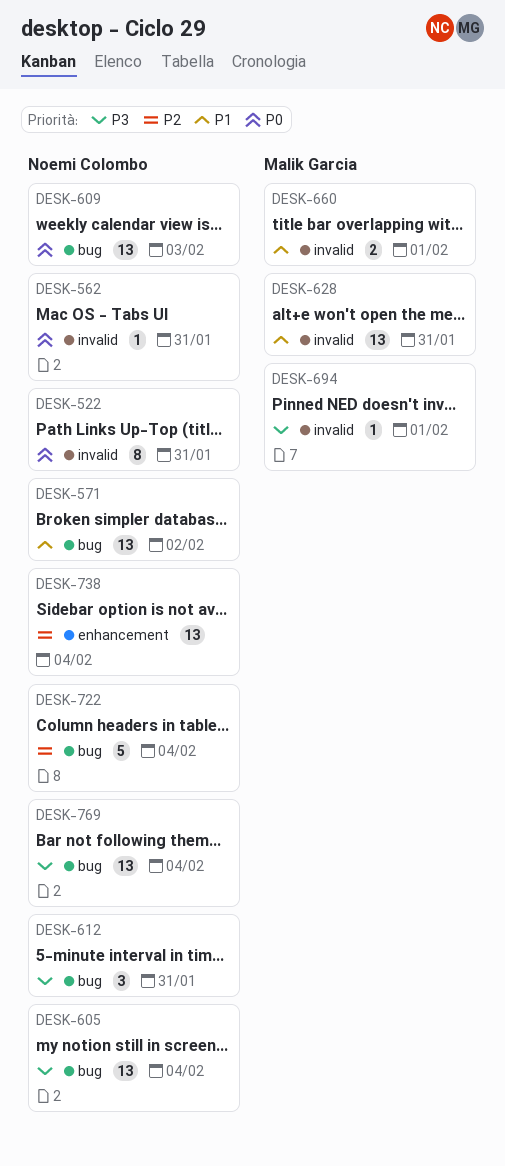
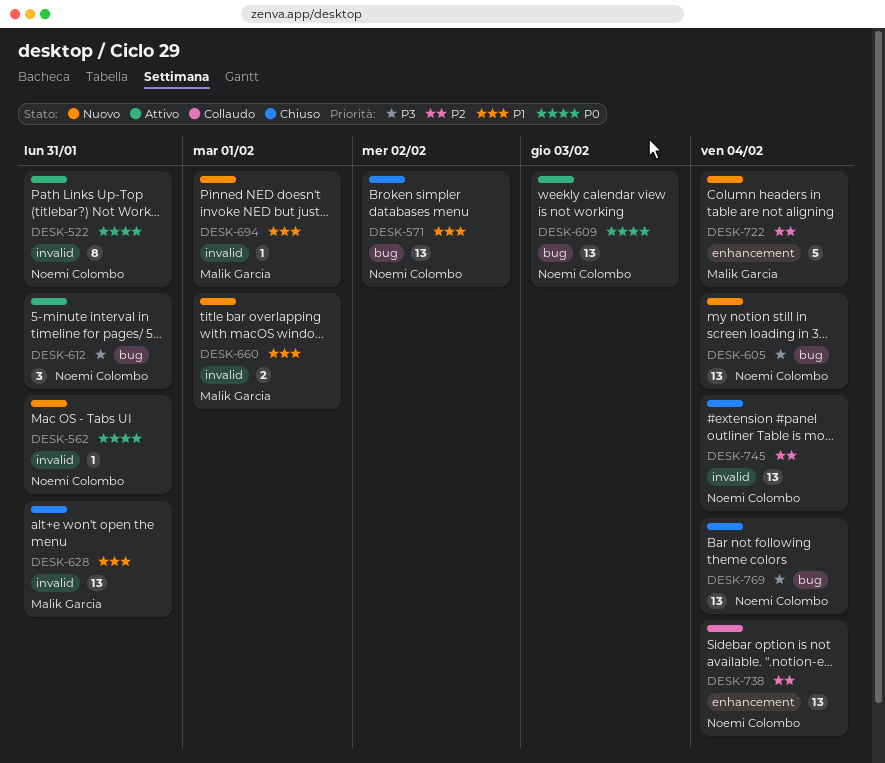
DESK-694, priority: P3 -> P1
DESK-722, owner: Noemi Colombo -> Malik Garcia
DESK-722, label: bug -> enhancement
DESK-745: none -> present

